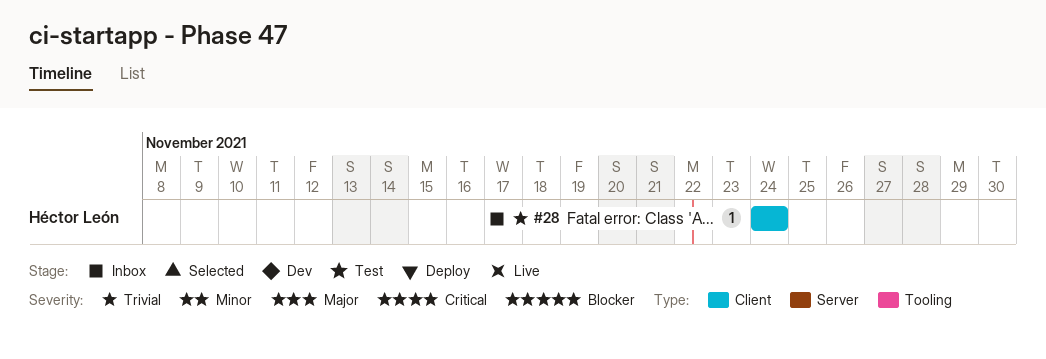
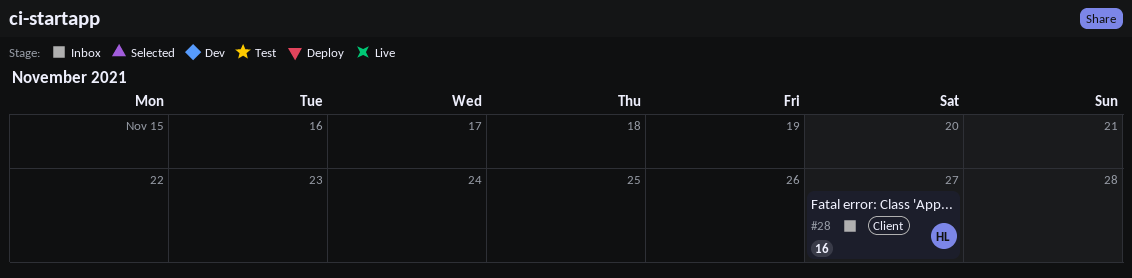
#28, estimate: 1 -> 16
#28, due: Nov 24 -> Nov 27

